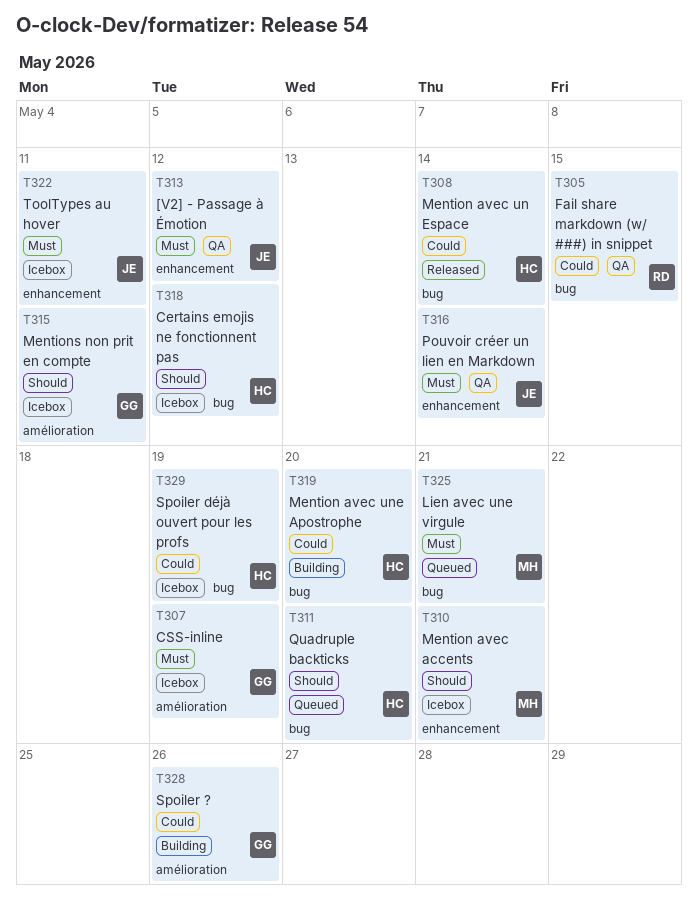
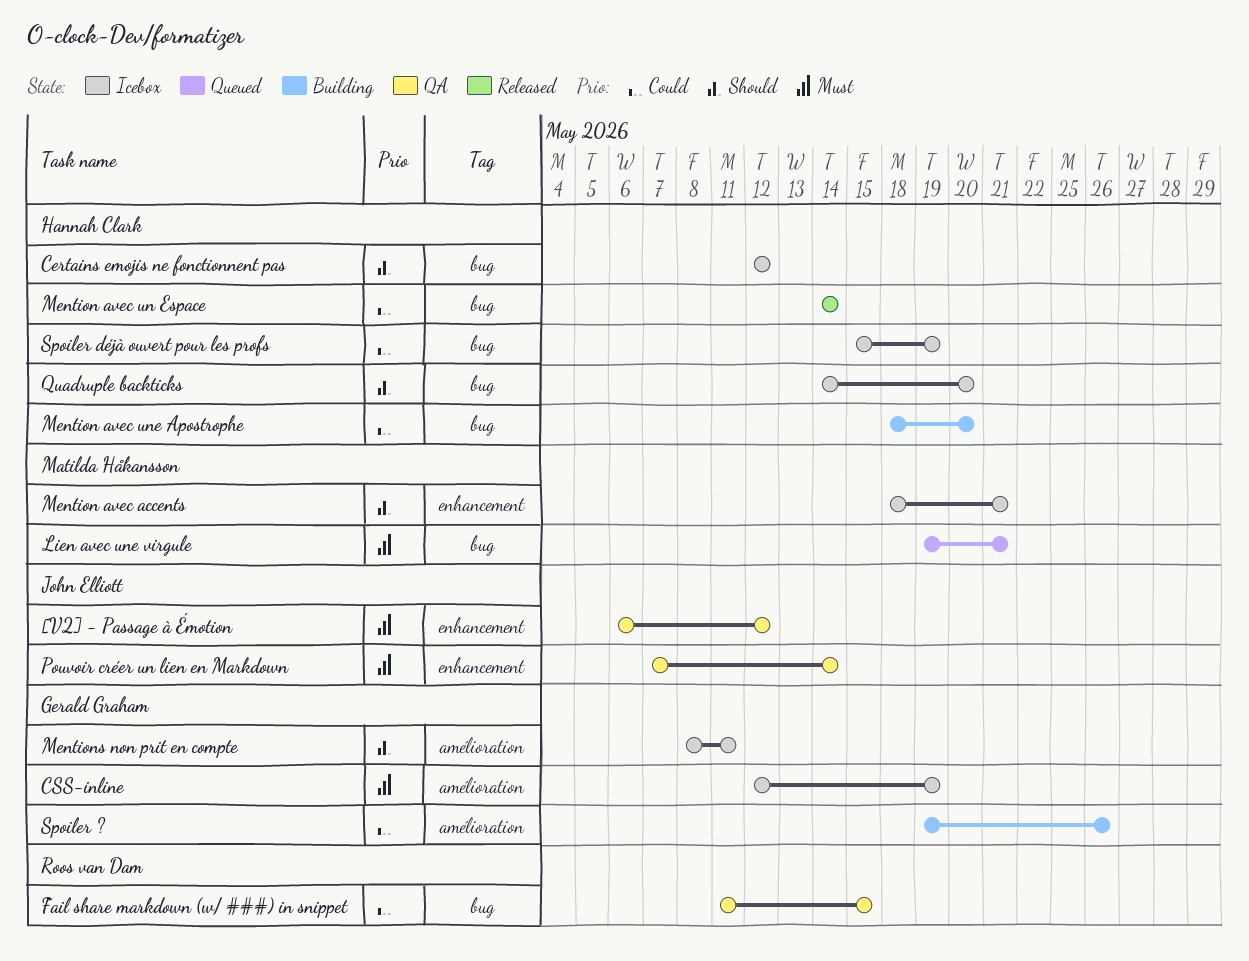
Quadruple backticks, status: Queued -> Icebox
ToolTypes au hover: present -> none

